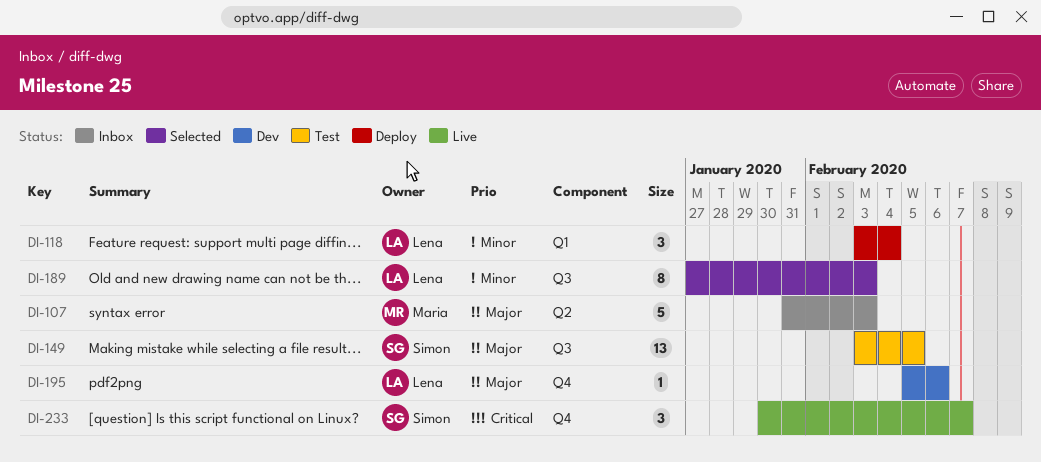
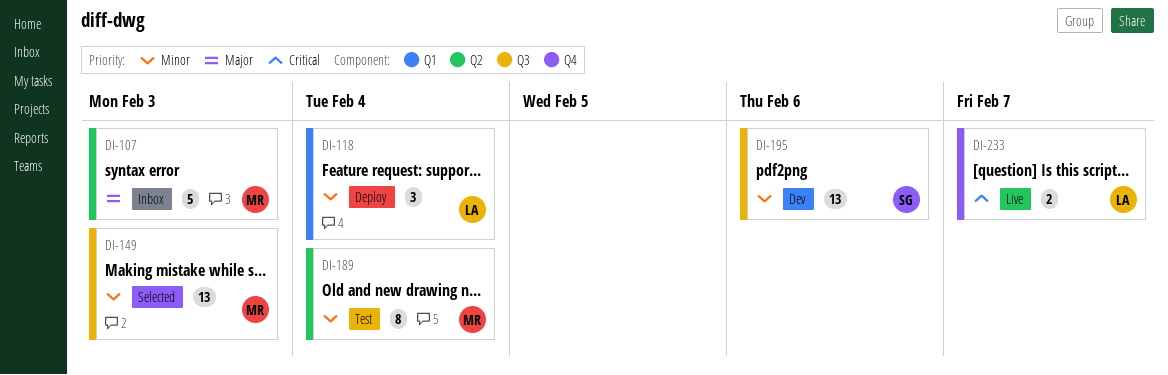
DI-149, status: Test -> Selected
DI-149, owner: Simon -> Maria
DI-149, priority: Major -> Minor
DI-149, due: Feb 5 -> Feb 3
DI-189, status: Selected -> Test
DI-189, owner: Lena -> Maria
DI-189, label: Q3 -> Q2
DI-189, due: Feb 3 -> Feb 4
DI-195, owner: Lena -> Simon
DI-195, priority: Major -> Minor
DI-195, label: Q4 -> Q3
DI-195, estimate: 1 -> 13
DI-233, owner: Simon -> Lena
DI-233, estimate: 3 -> 2

